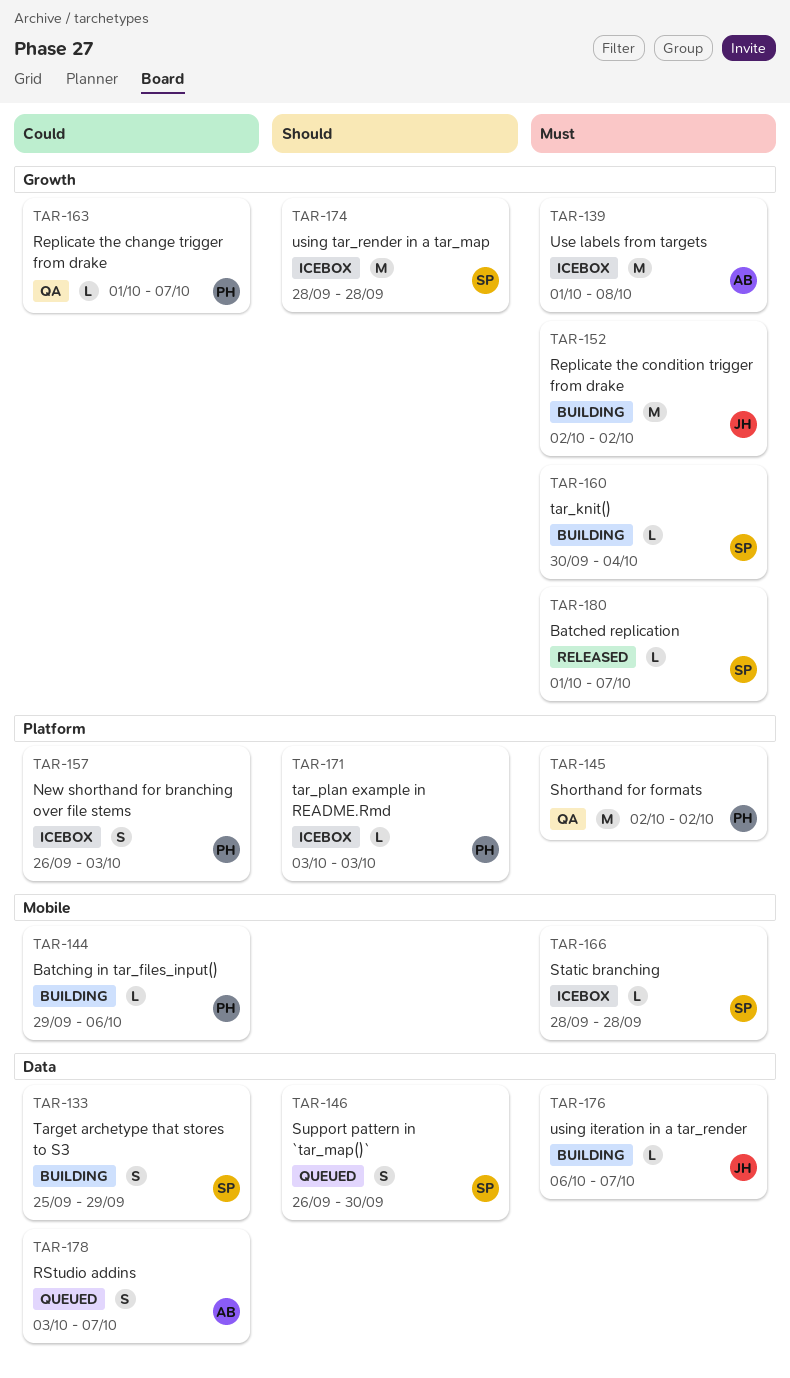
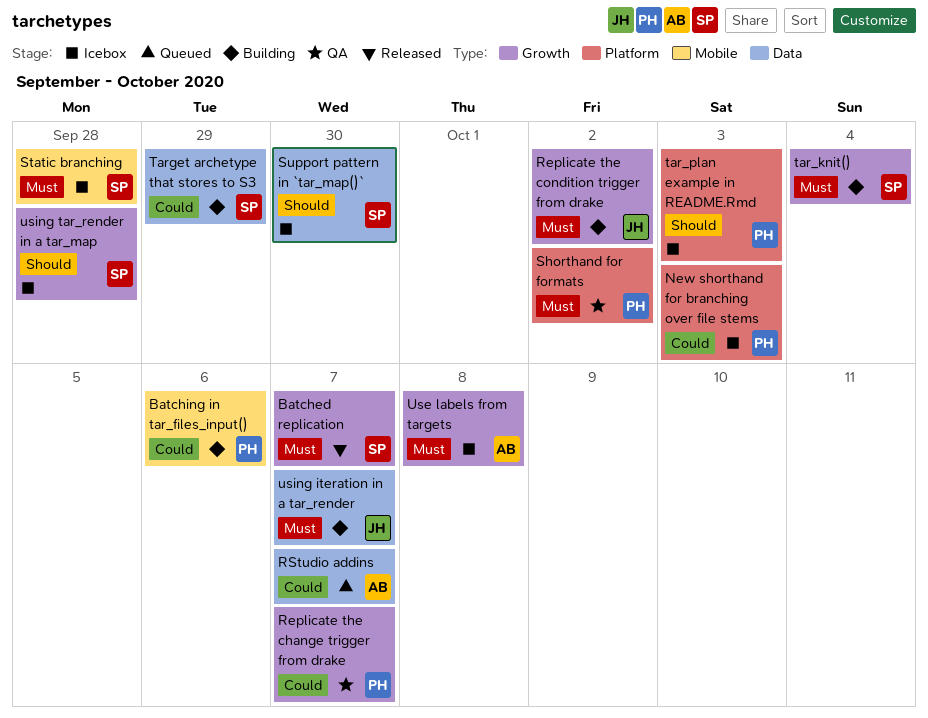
Support pattern in `tar_map()`, status: Queued -> Icebox

